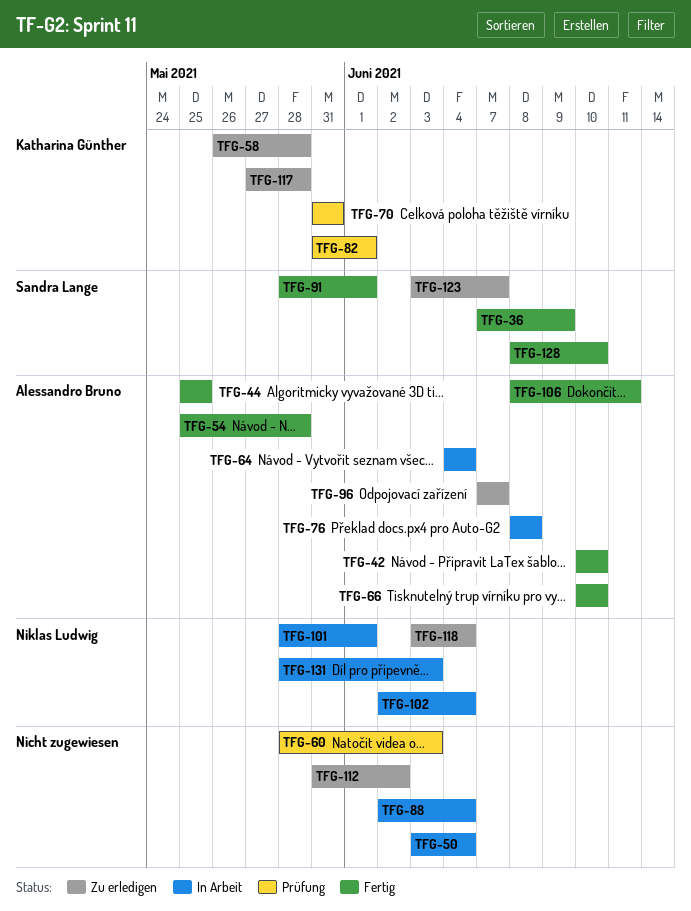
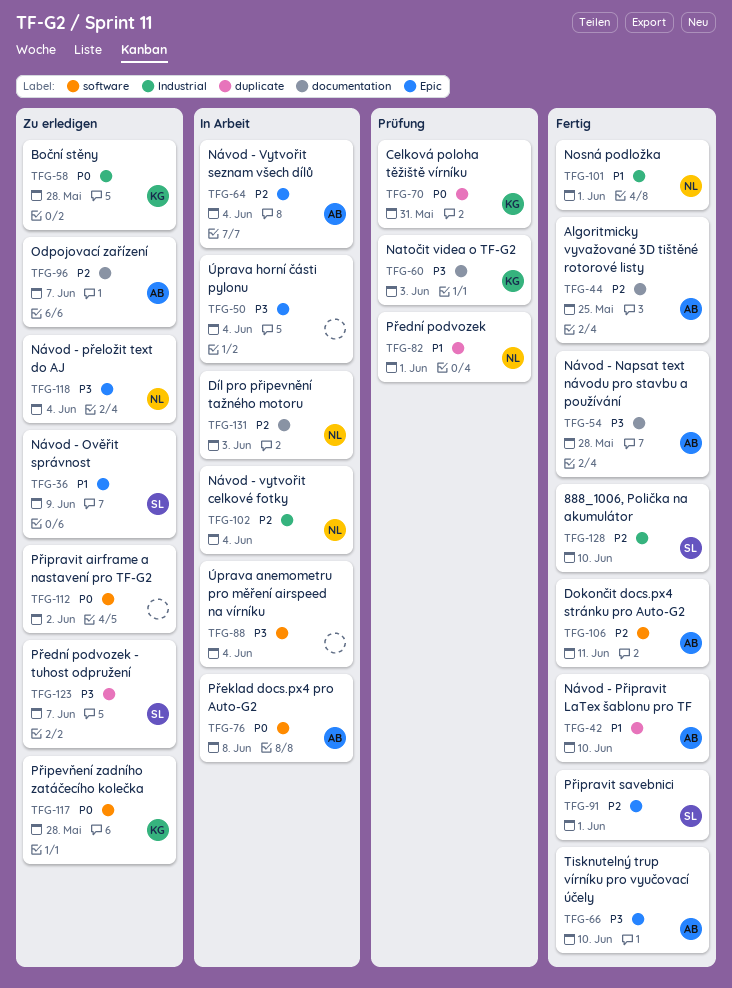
TFG-36, status: Fertig -> Zu erledigen
TFG-60, owner: none -> Katharina Günther
TFG-82, owner: Katharina Günther -> Niklas Ludwig
TFG-101, status: In Arbeit -> Fertig

